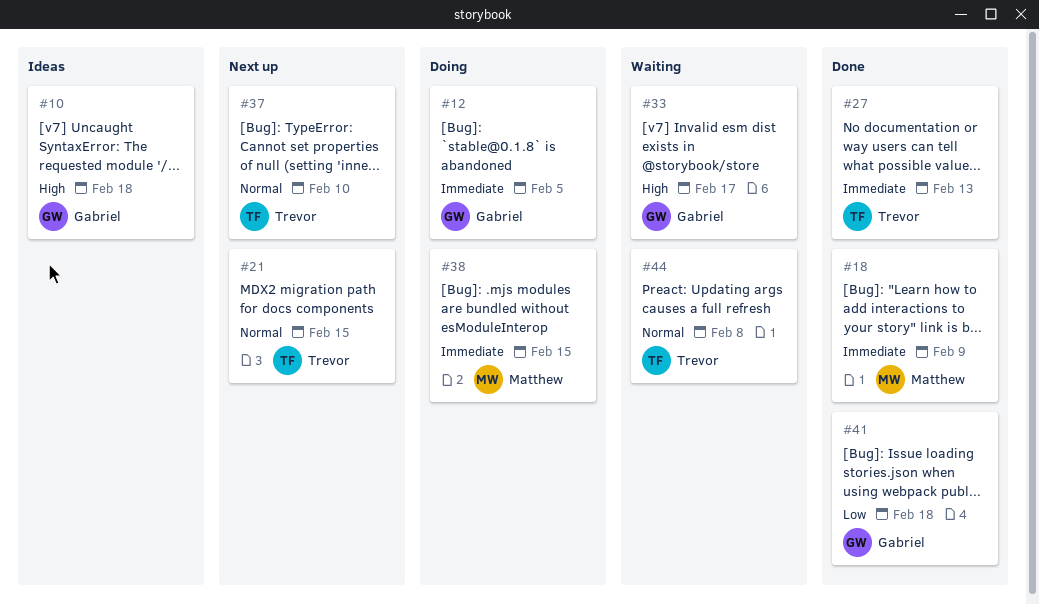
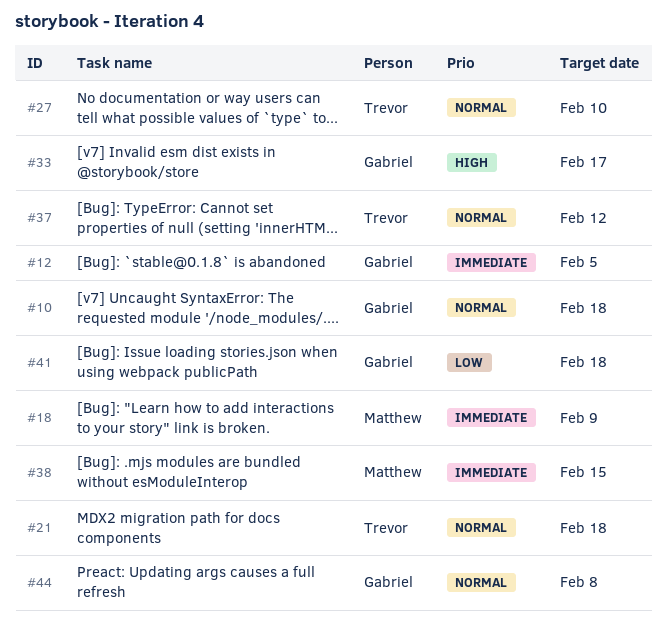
#10, priority: High -> Normal
#21, due: Feb 15 -> Feb 18
#27, priority: Immediate -> Normal
#27, due: Feb 13 -> Feb 10
#37, due: Feb 10 -> Feb 12
#44, owner: Trevor -> Gabriel

